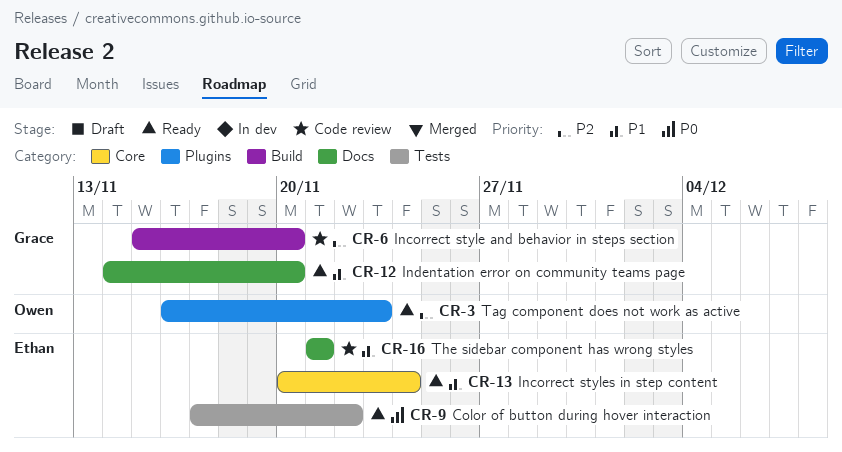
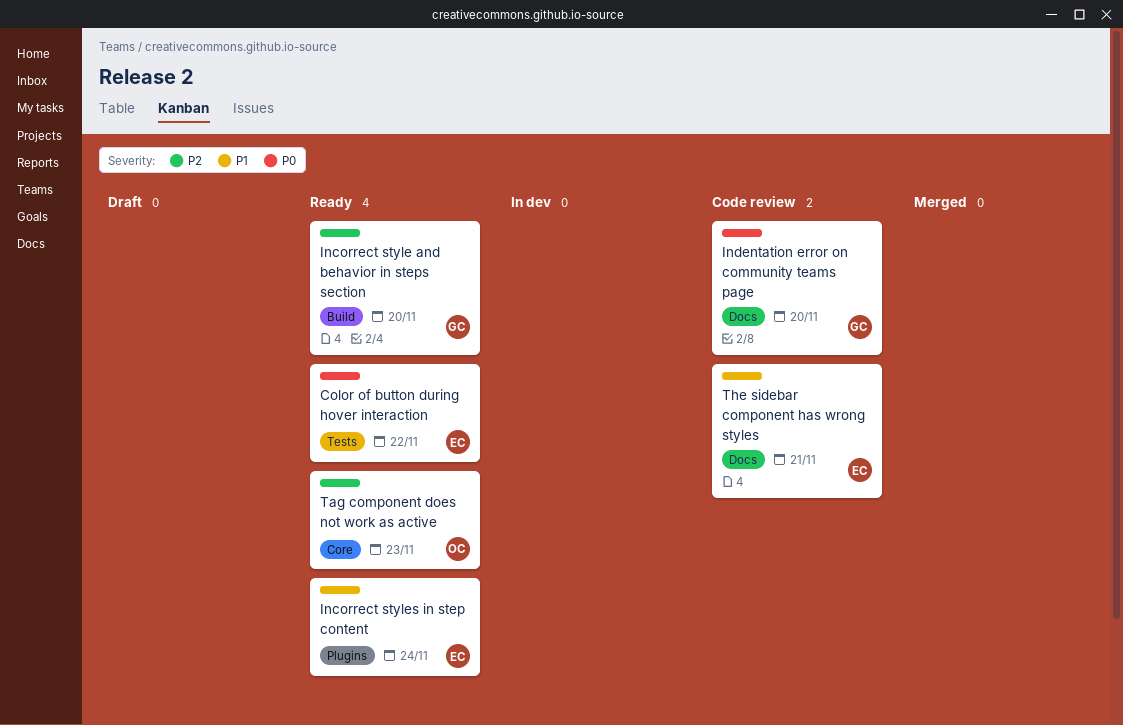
Incorrect style and behavior in steps section, status: Code review -> Ready
Incorrect styles in step content, label: Core -> Plugins
Indentation error on community teams page, status: Ready -> Code review
Indentation error on community teams page, priority: P1 -> P0
Tag component does not work as active, label: Plugins -> Core

